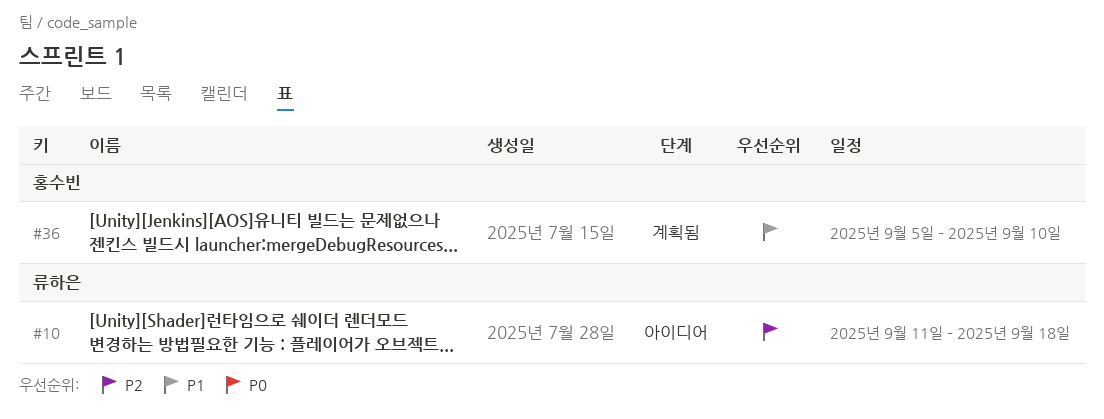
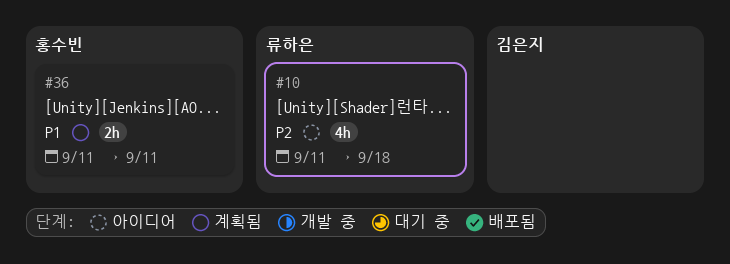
#36, start: Sep 5 -> Sep 11
#36, due: Sep 10 -> Sep 11

